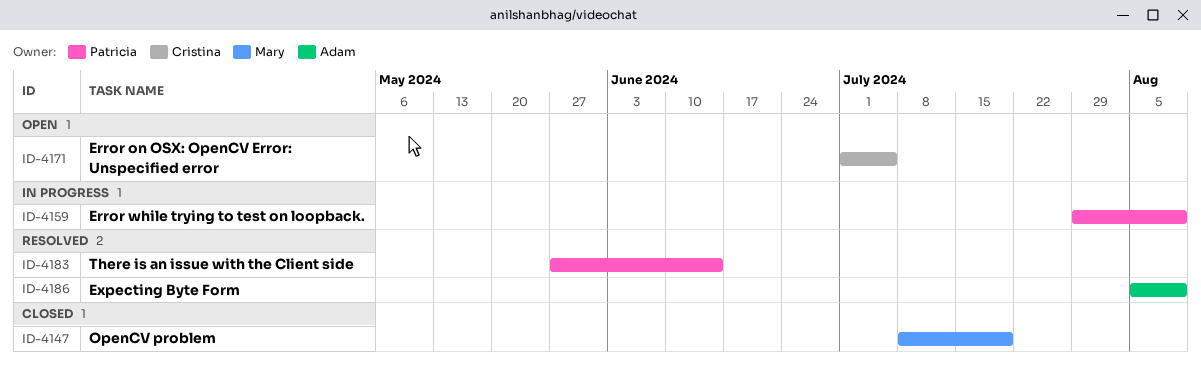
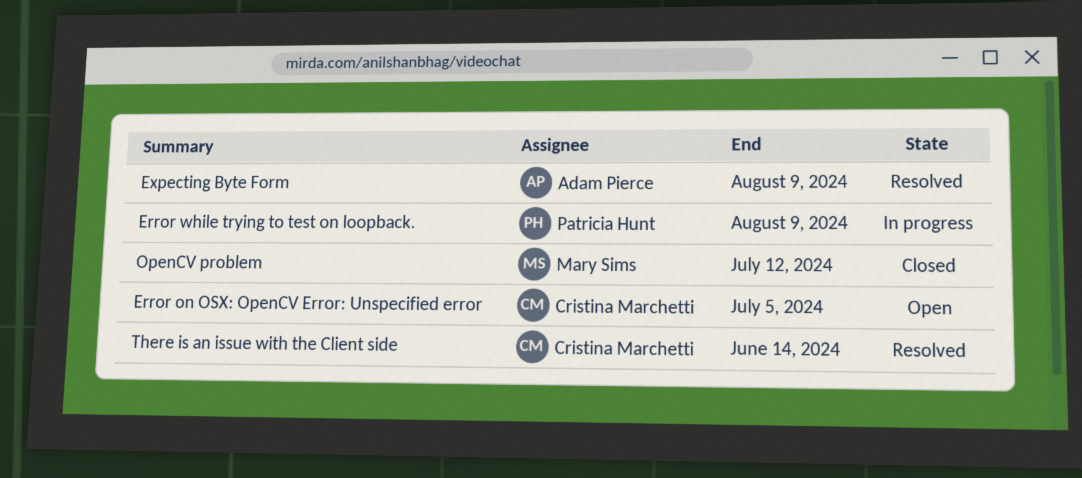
OpenCV problem, due: Jul 19 -> Jul 12
There is an issue with the Client side, owner: Patricia Hunt -> Cristina Marchetti

